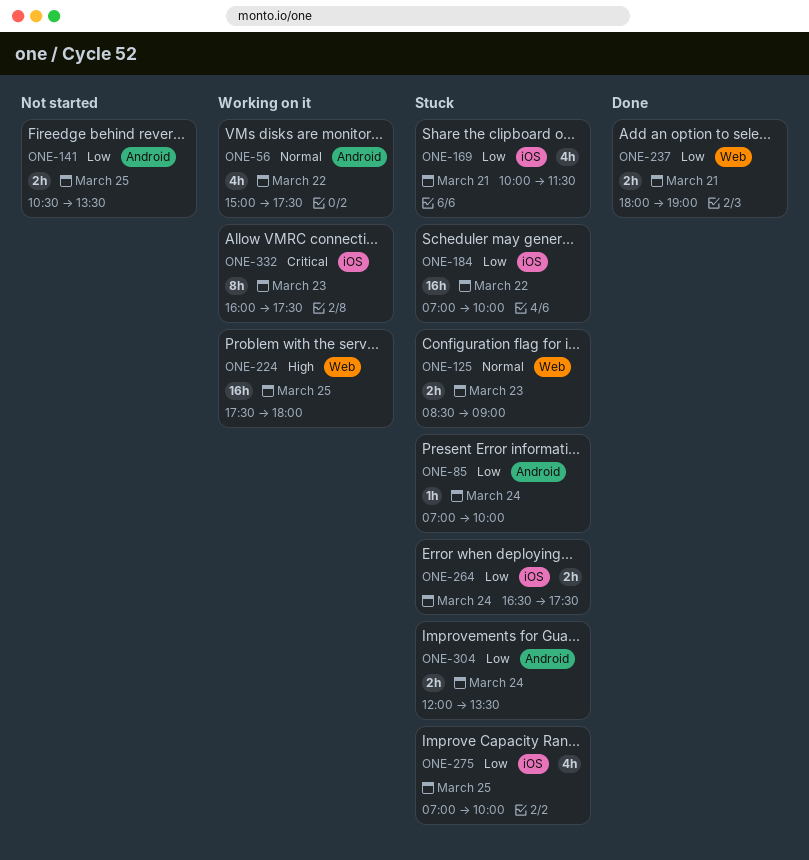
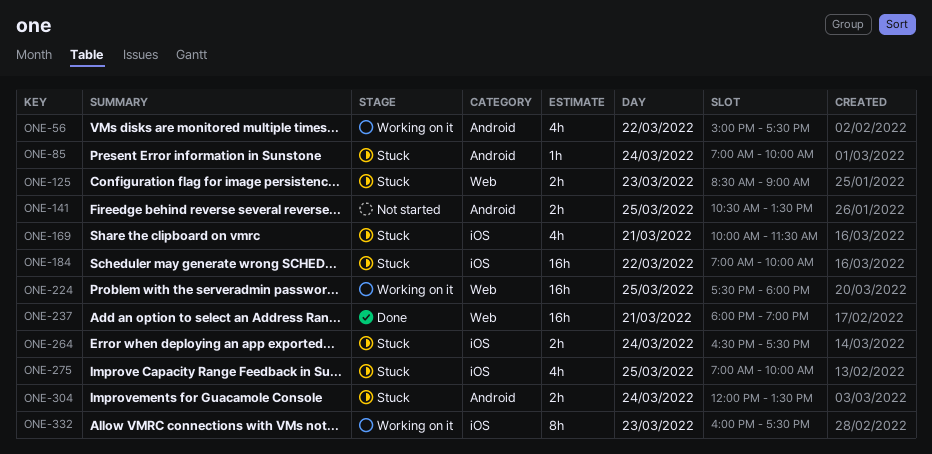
ONE-237, estimate: 2h -> 16h

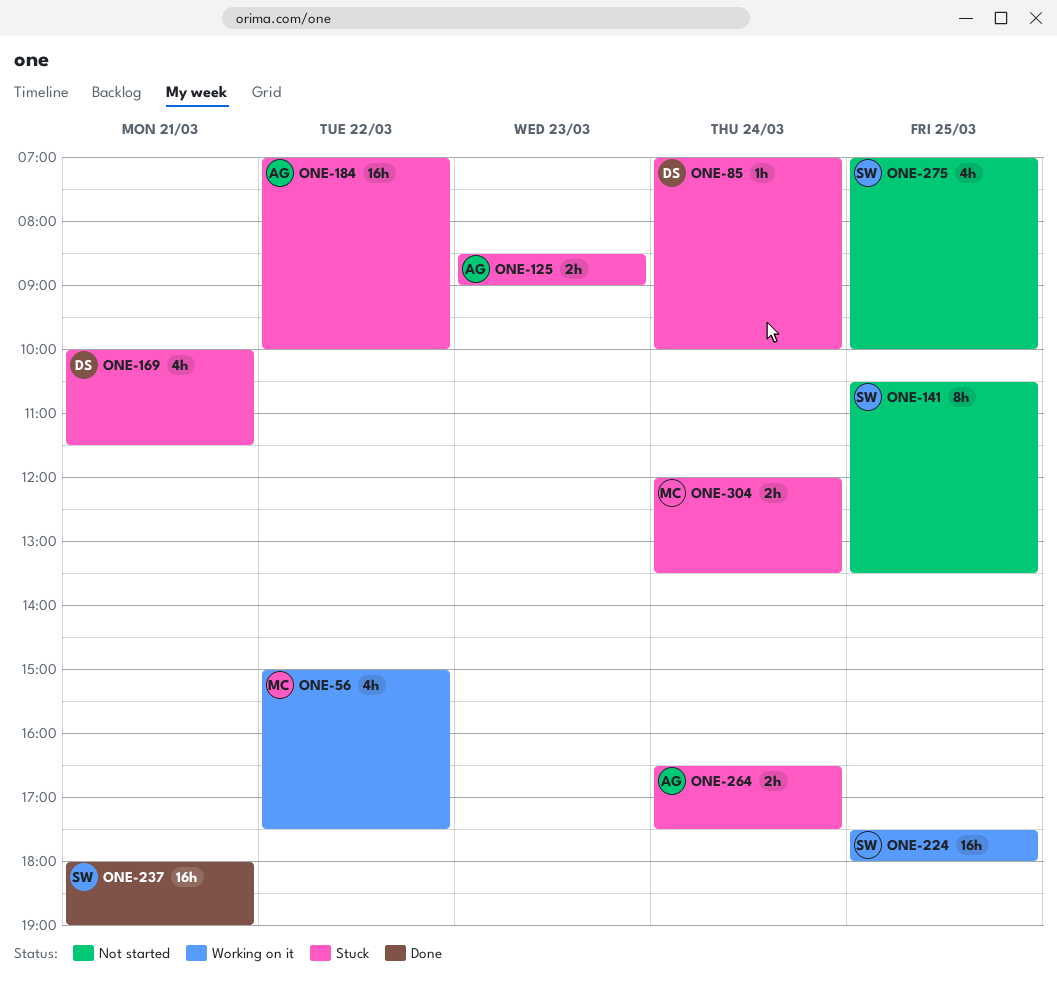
ONE-141, estimate: 2h -> 8h
ONE-275, status: Stuck -> Not started
ONE-332: present -> none

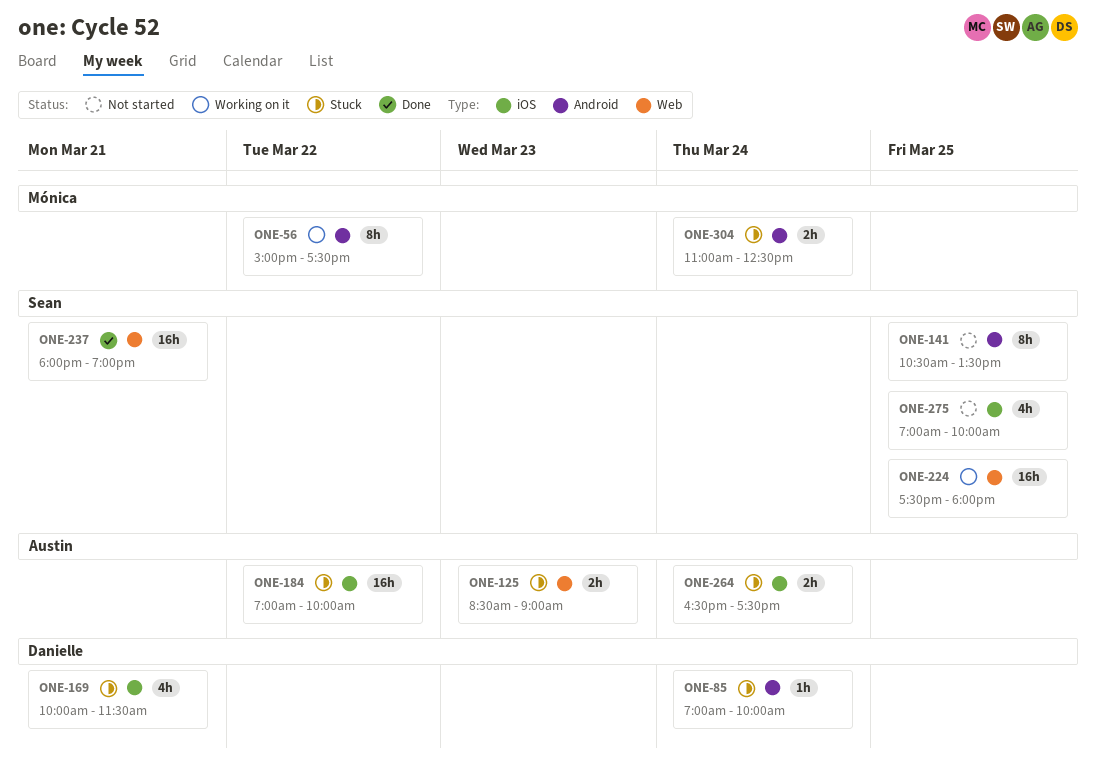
ONE-56, estimate: 4h -> 8h
ONE-304, begins: 12:00 -> 11:00
ONE-304, ends: 13:30 -> 12:30

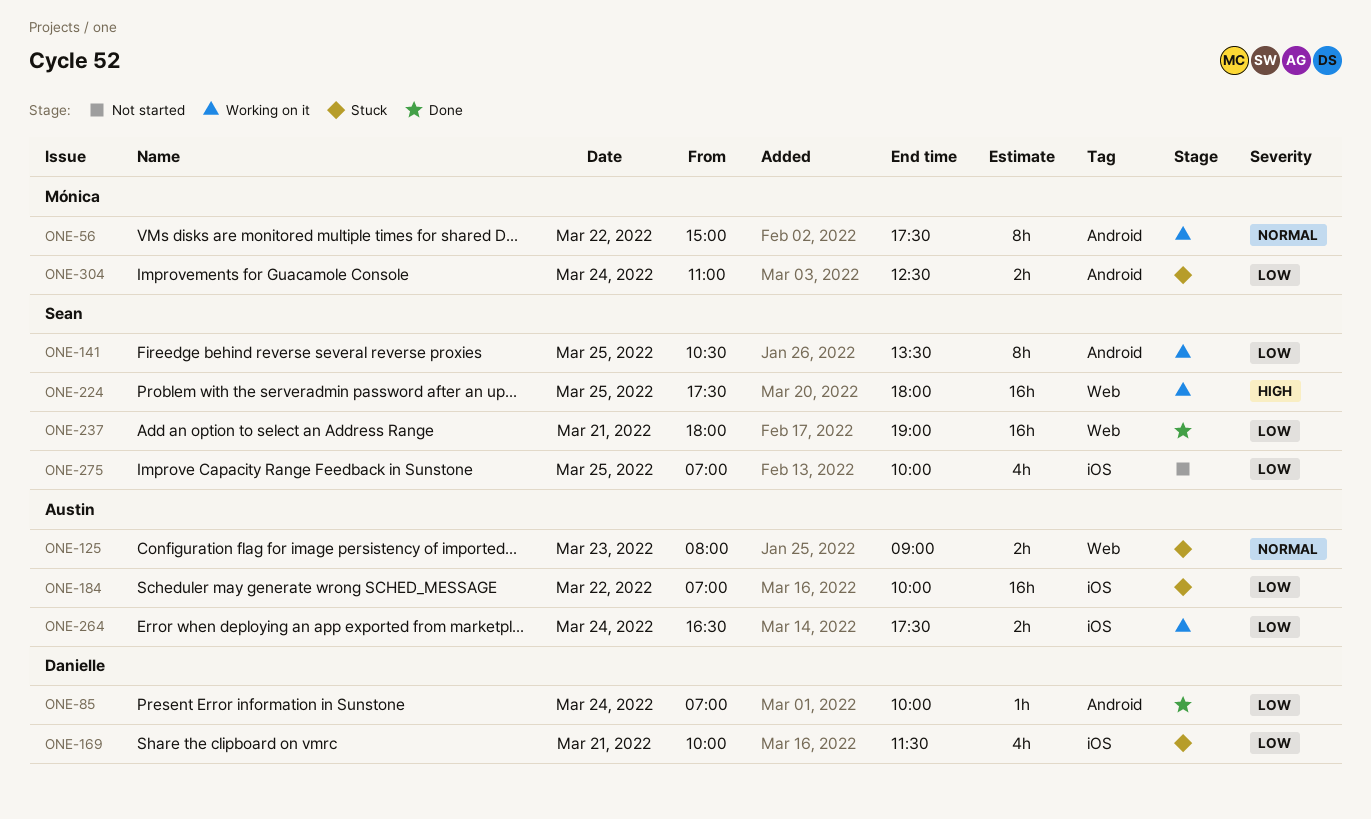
ONE-85, status: Stuck -> Done
ONE-125, begins: 08:30 -> 08:00
ONE-141, status: Not started -> Working on it
ONE-264, status: Stuck -> Working on it

